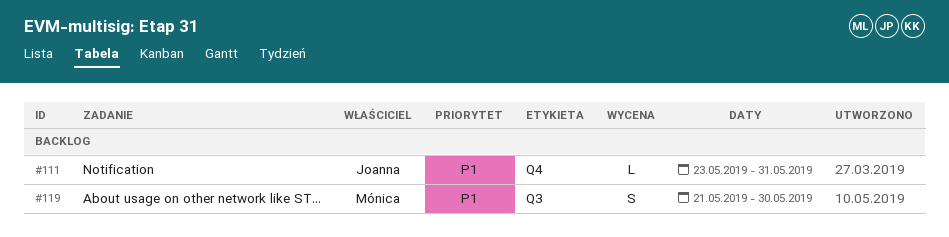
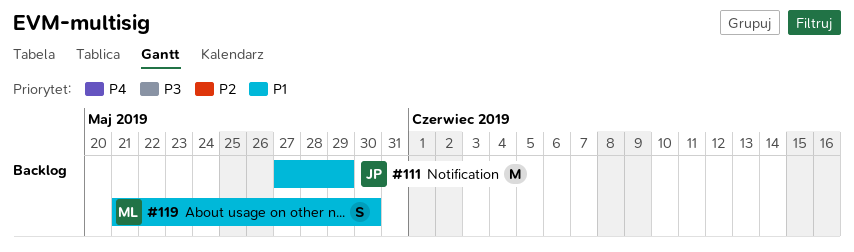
#111, estimate: L -> M
#111, start: May 23 -> May 27
#111, due: May 31 -> May 29

